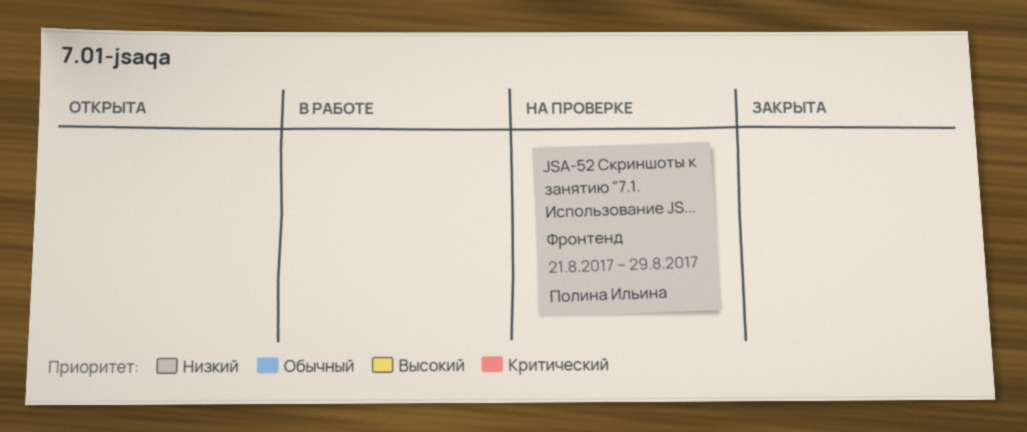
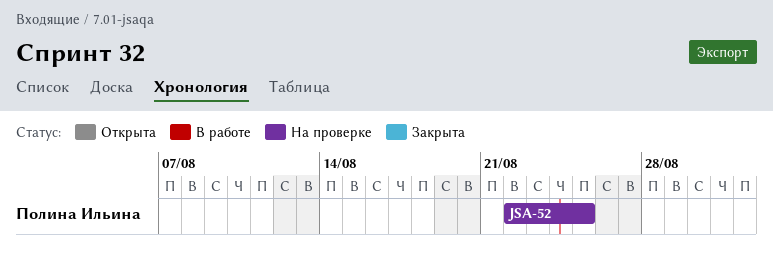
JSA-52, start: Aug 21 -> Aug 22
JSA-52, due: Aug 29 -> Aug 25

